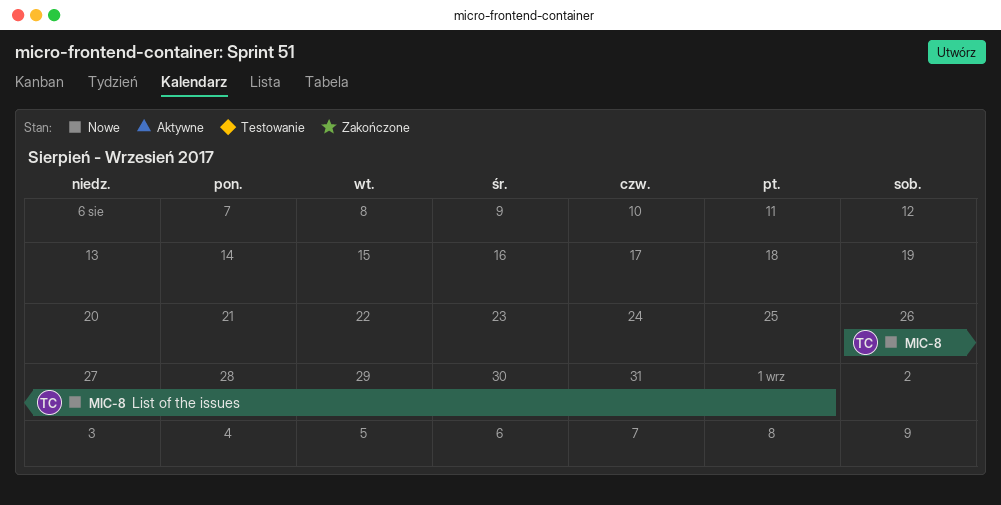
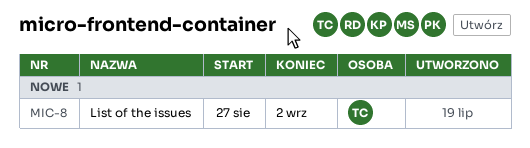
MIC-8, start: Aug 26 -> Aug 27
MIC-8, due: Sep 1 -> Sep 2

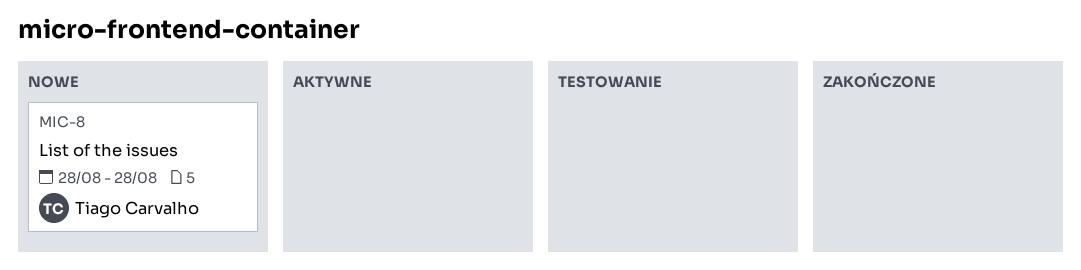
MIC-8, start: Aug 27 -> Aug 28
MIC-8, due: Sep 2 -> Aug 28

